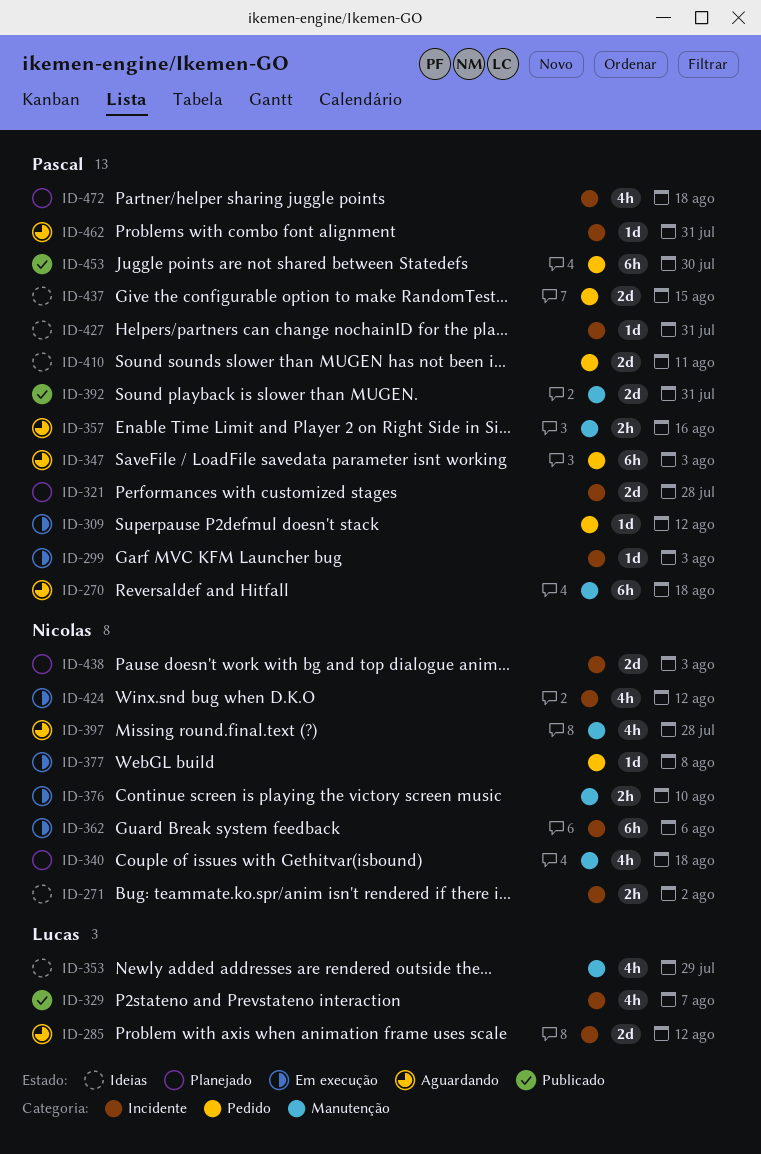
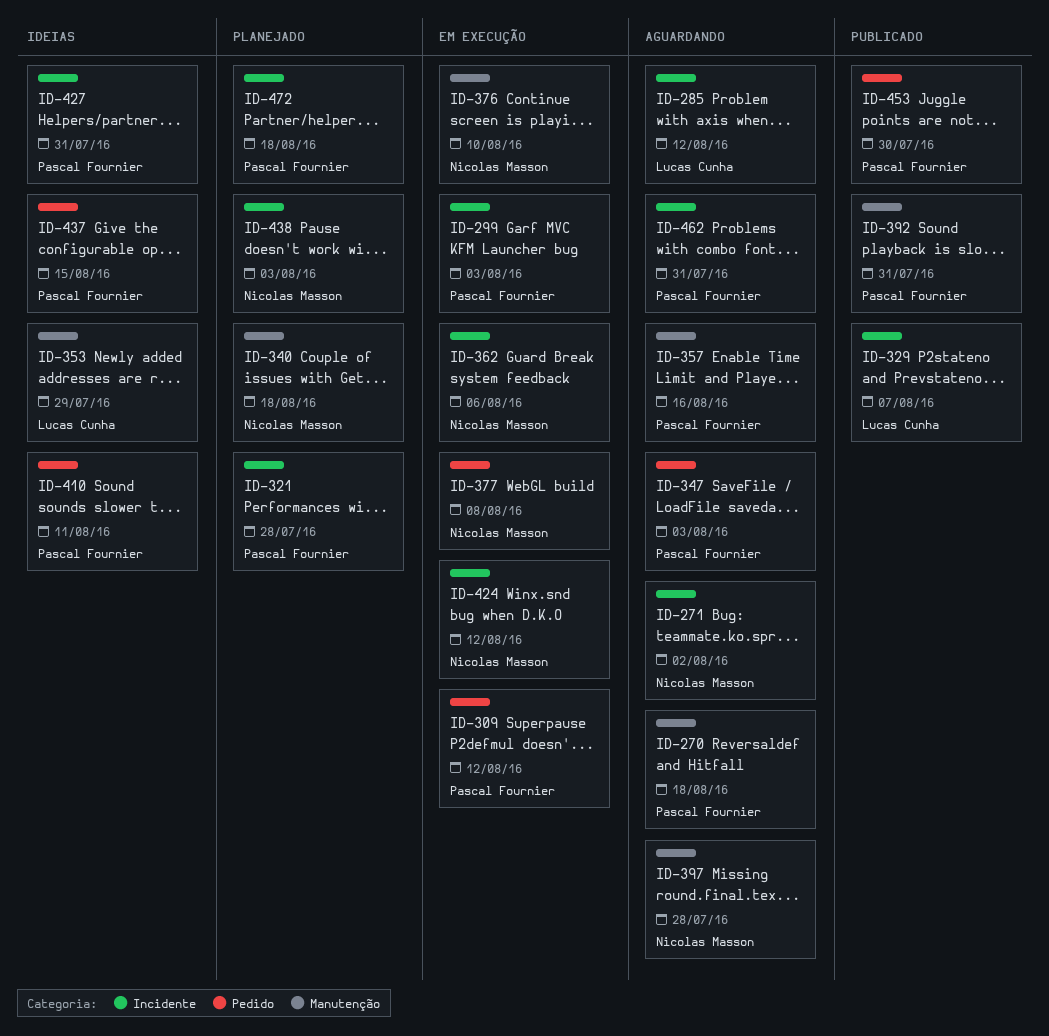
ID-271, status: Ideias -> Aguardando

